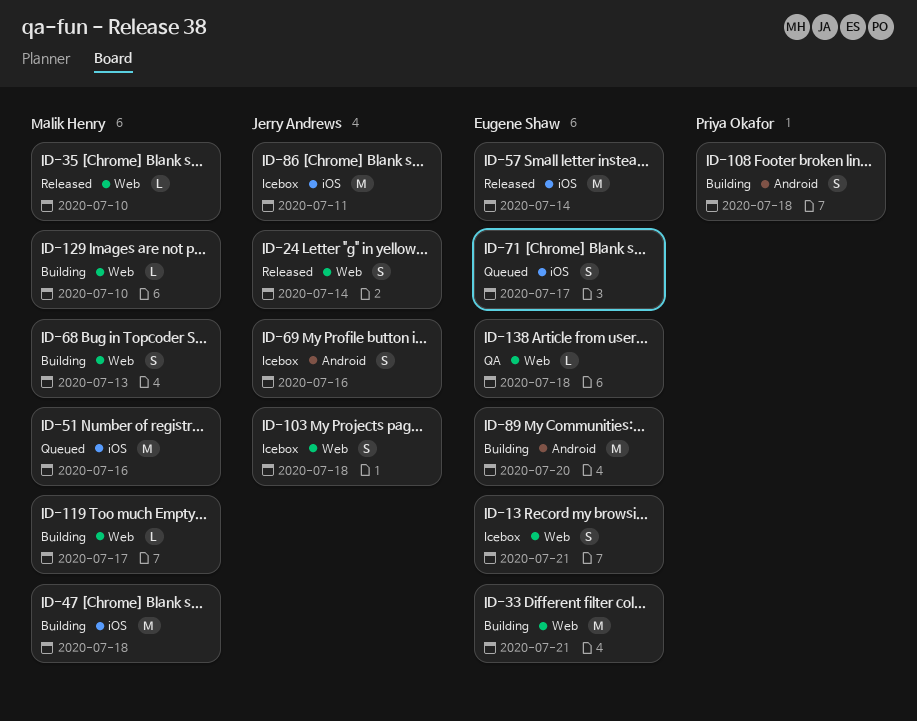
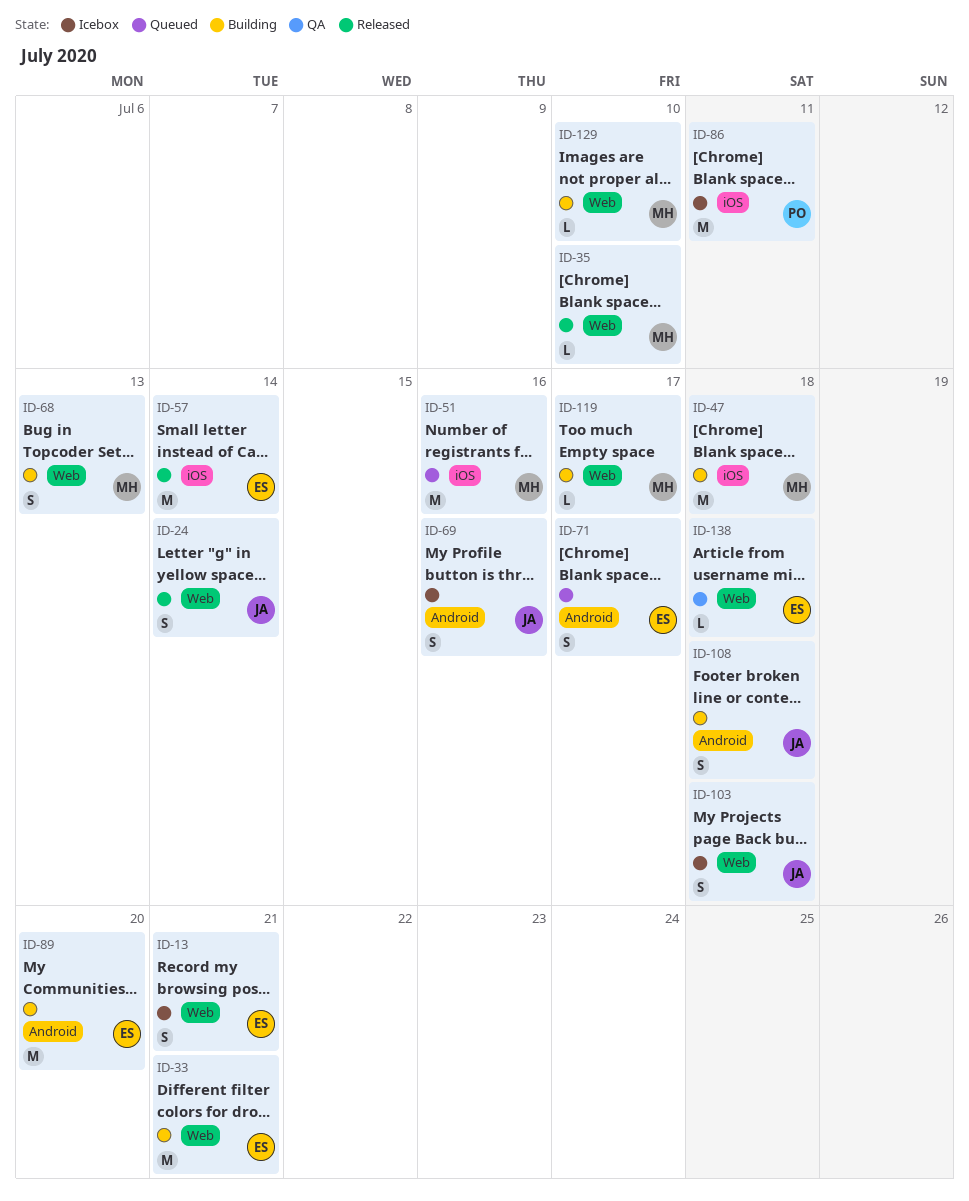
ID-71, label: iOS -> Android
ID-86, owner: Jerry Andrews -> Priya Okafor
ID-108, owner: Priya Okafor -> Jerry Andrews

